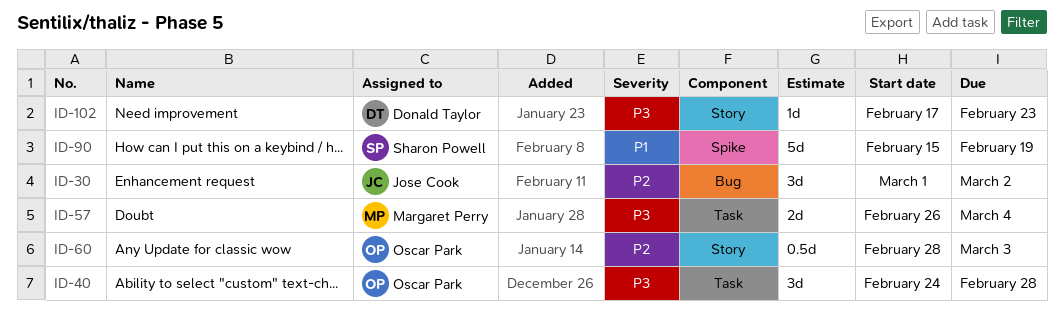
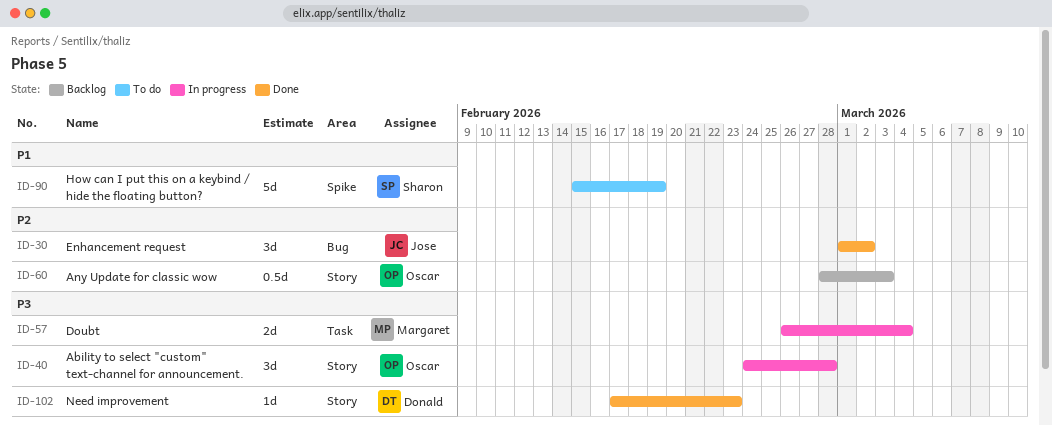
ID-40, label: Task -> Story

